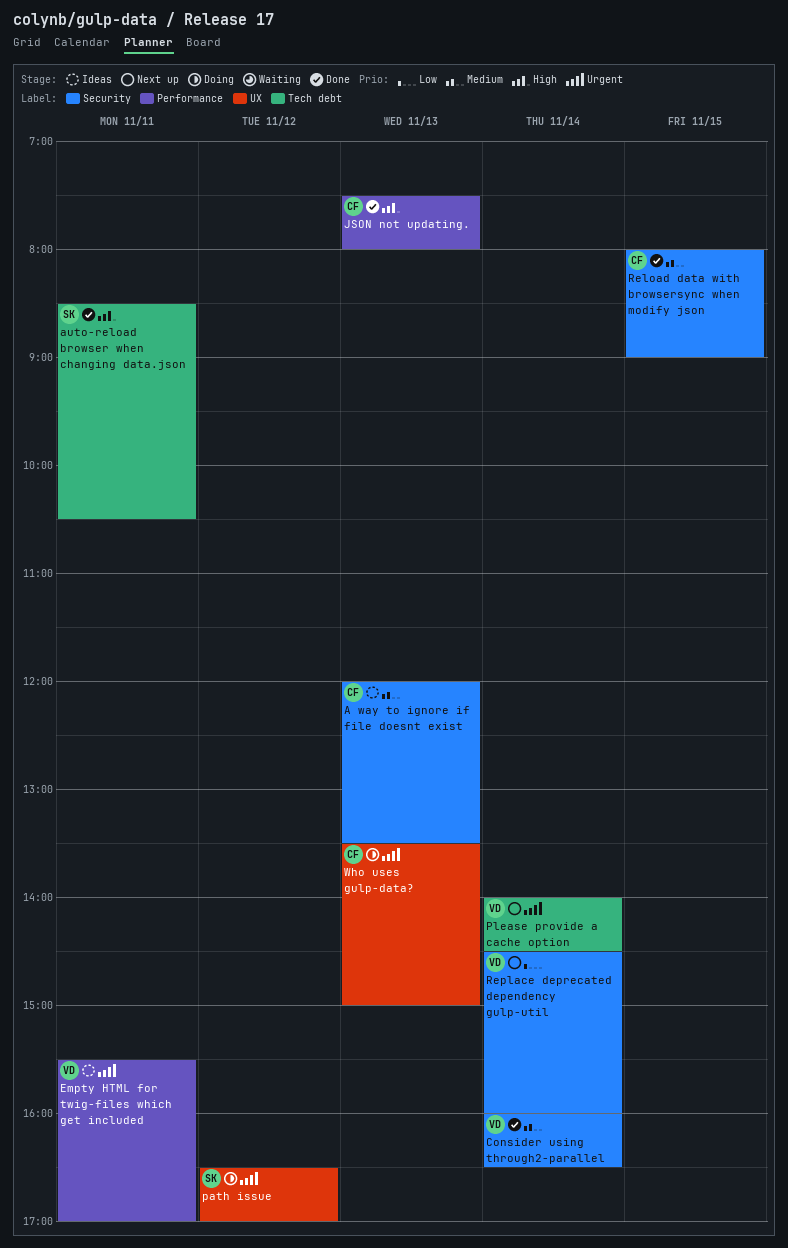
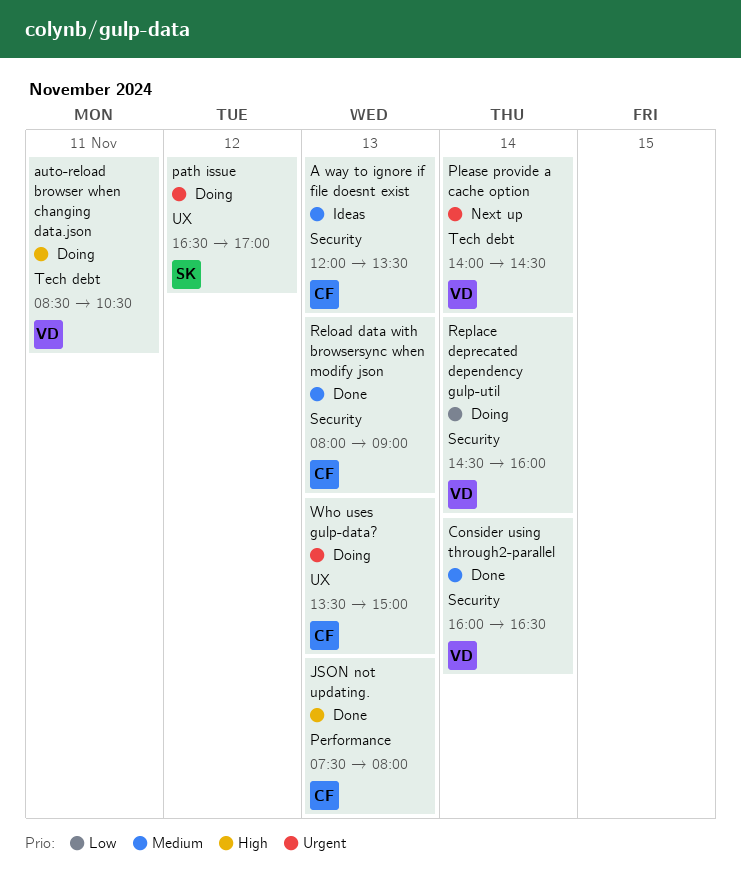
auto-reload browser when changing data.json, status: Done -> Doing
auto-reload browser when changing data.json, owner: SK -> VD
Empty HTML for twig-files which get included: present -> none
Reload data with browsersync when modify json, day: Nov 15 -> Nov 13
Replace deprecated dependency gulp-util, status: Next up -> Doing

